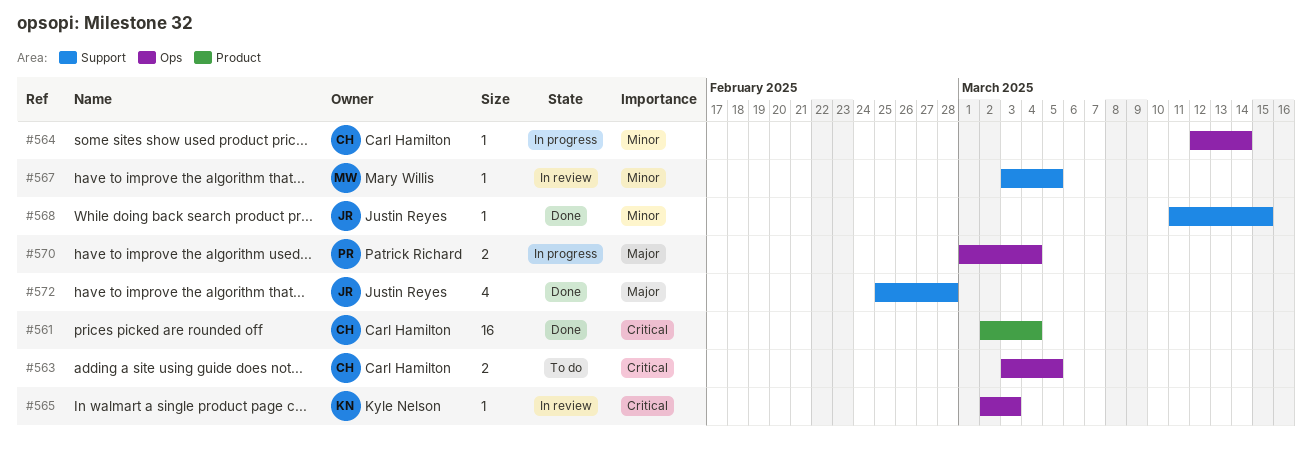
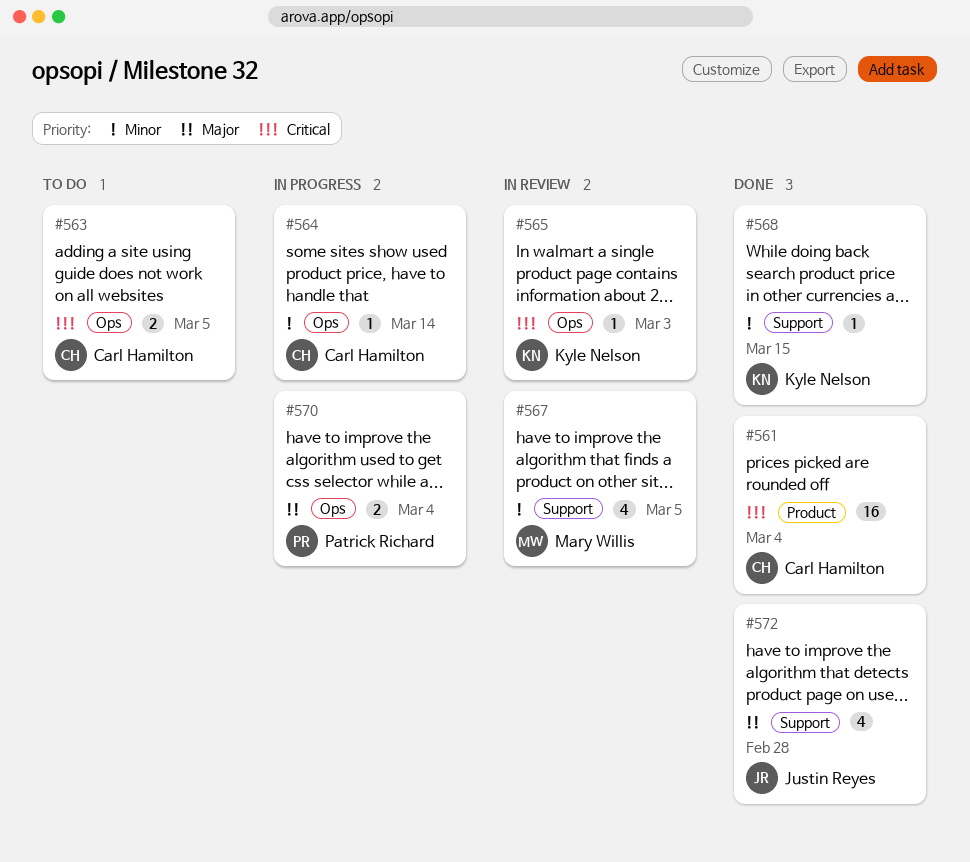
#567, estimate: 1 -> 4
#568, owner: Justin Reyes -> Kyle Nelson

